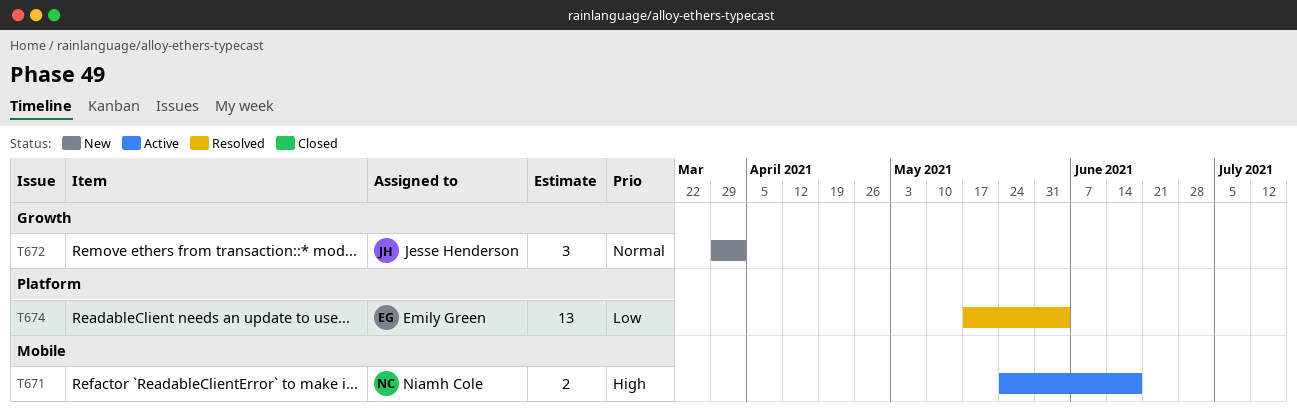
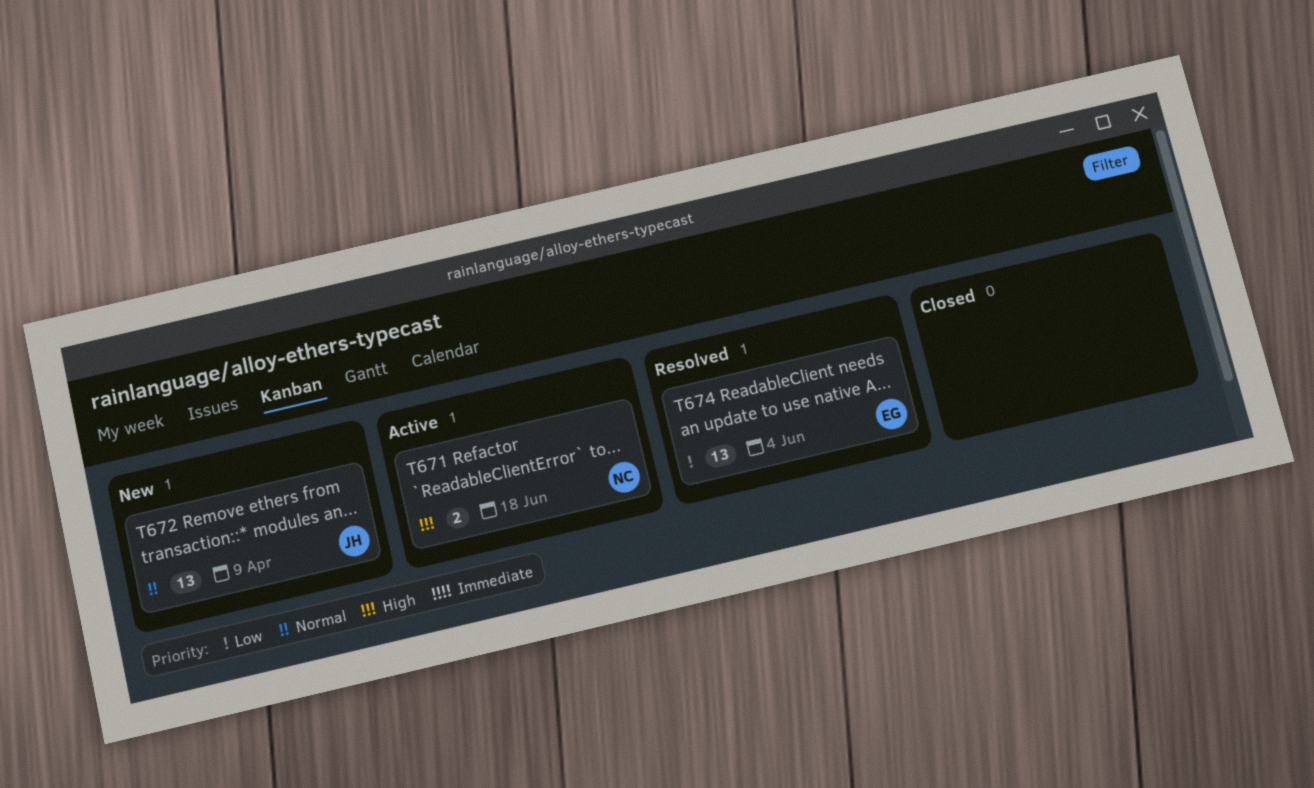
T672, estimate: 3 -> 13
T672, due: Apr 2 -> Apr 9

